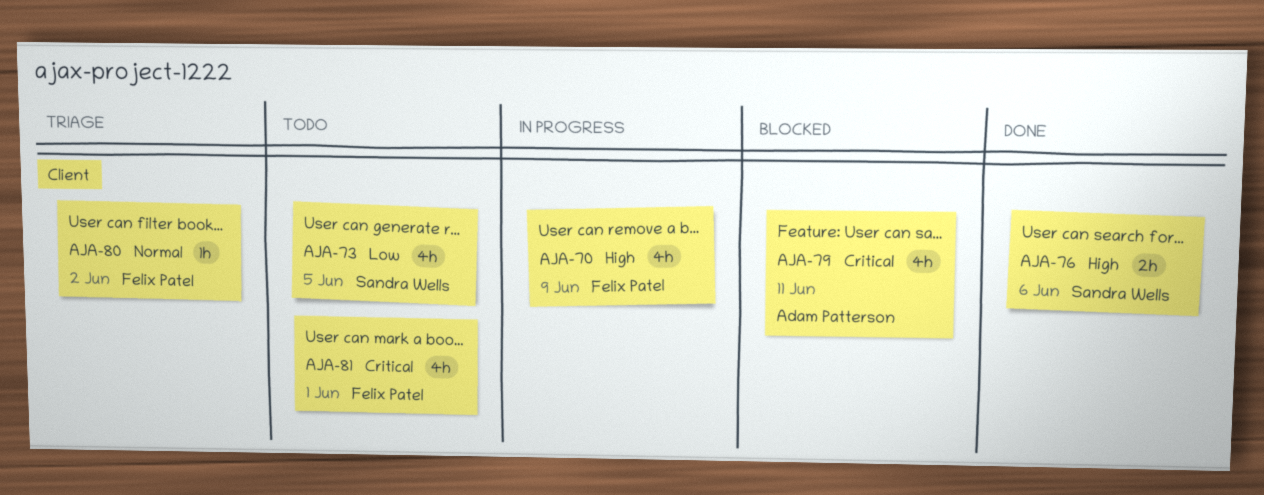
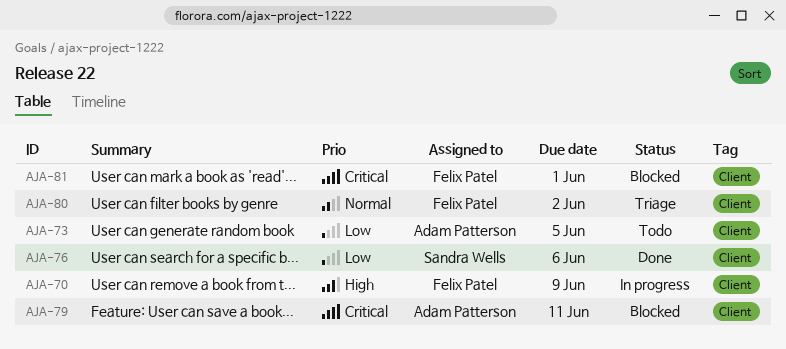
AJA-73, owner: Sandra Wells -> Adam Patterson
AJA-76, priority: High -> Low
AJA-81, status: Todo -> Blocked

